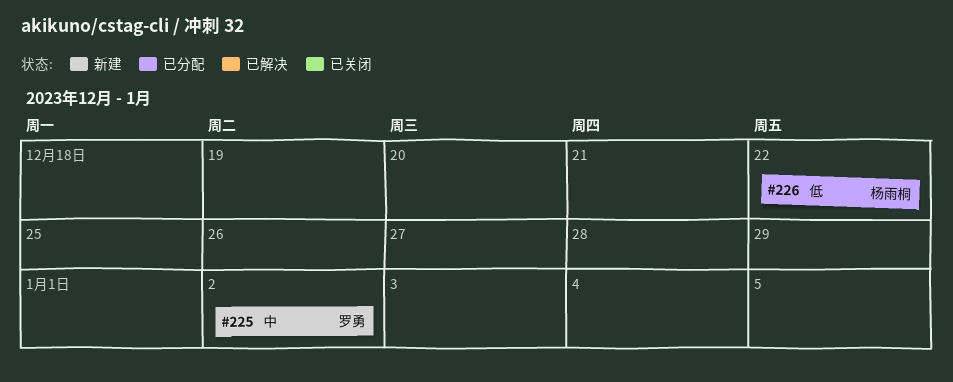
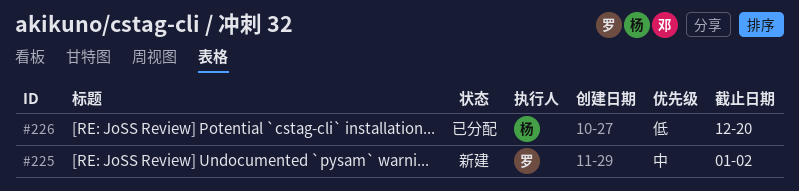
#226, due: Dec 22 -> Dec 20

